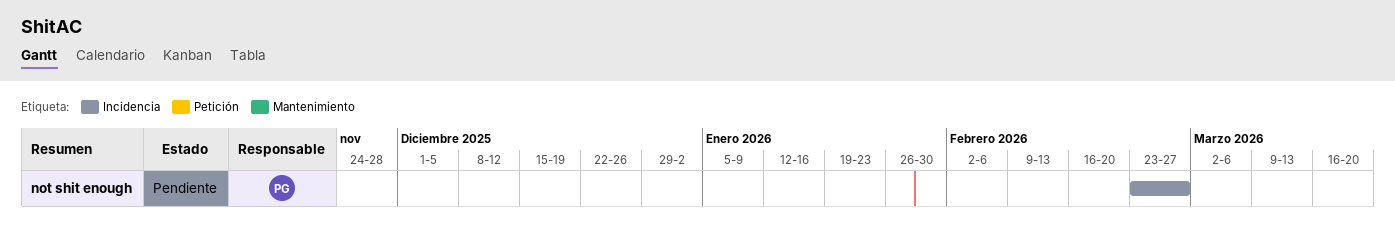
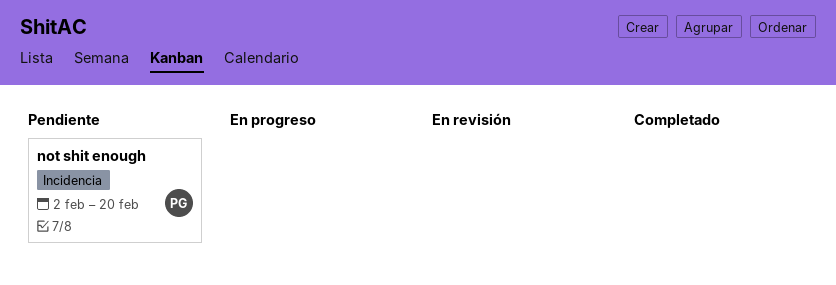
not shit enough, start: Feb 23 -> Feb 2
not shit enough, due: Feb 27 -> Feb 20

